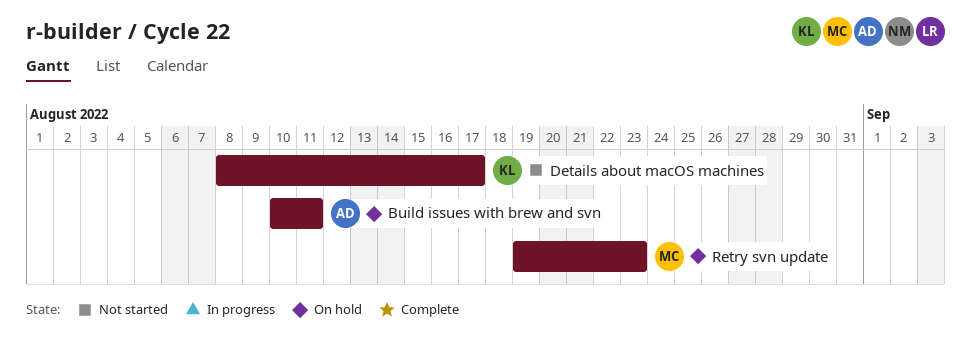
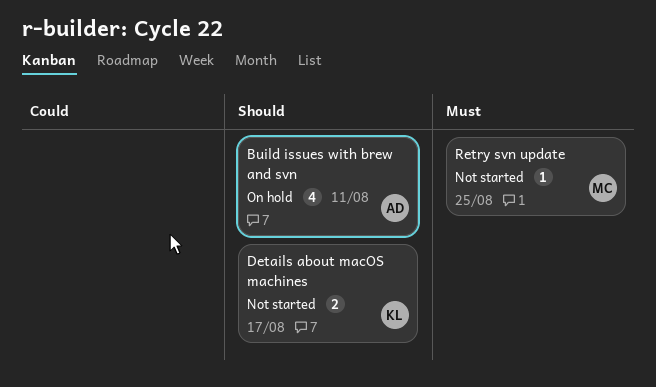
Retry svn update, status: On hold -> Not started
Retry svn update, due: Aug 23 -> Aug 25

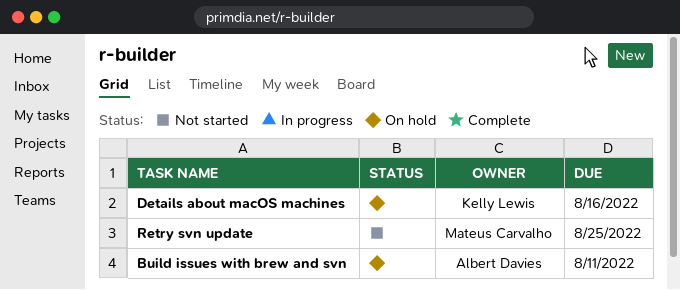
Details about macOS machines, status: Not started -> On hold
Details about macOS machines, due: Aug 17 -> Aug 16

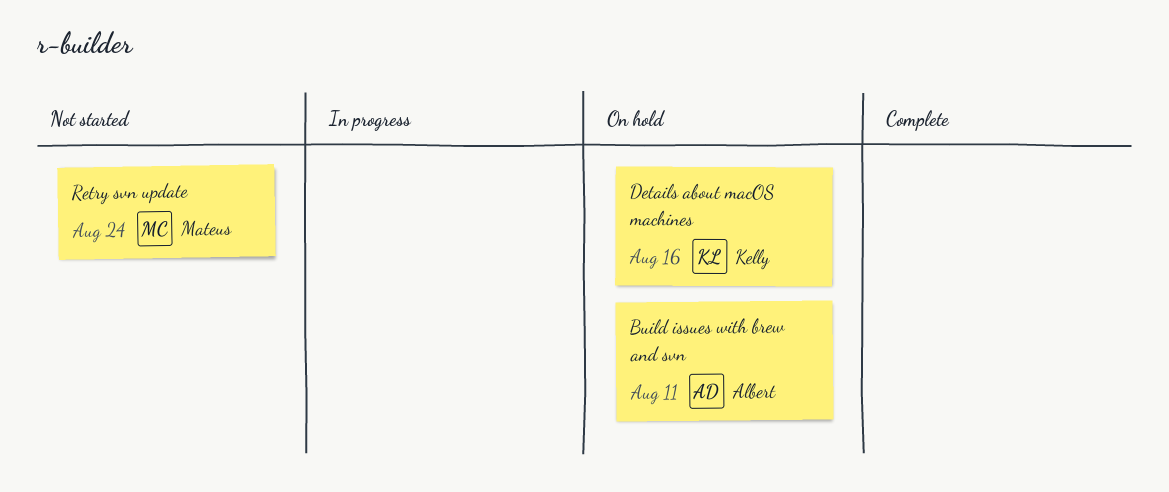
Retry svn update, due: Aug 25 -> Aug 24

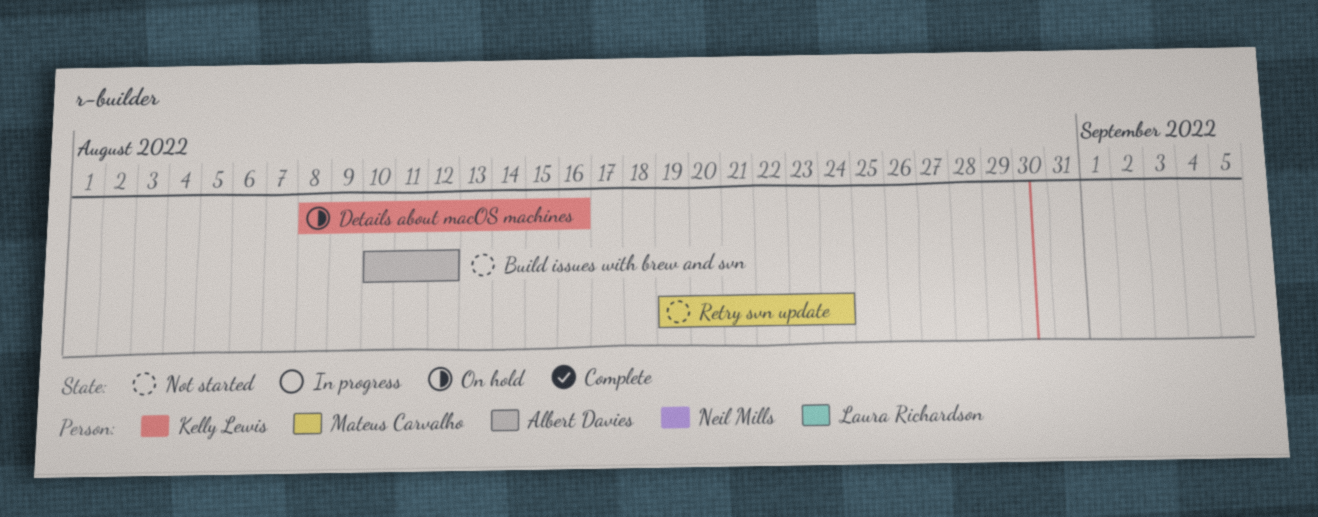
Build issues with brew and svn, status: On hold -> Not started
Build issues with brew and svn, due: Aug 11 -> Aug 12

